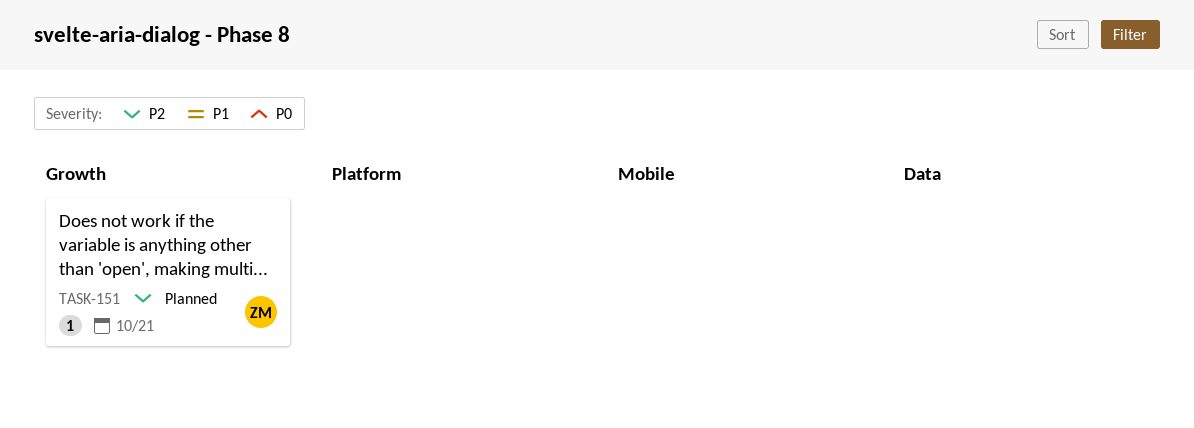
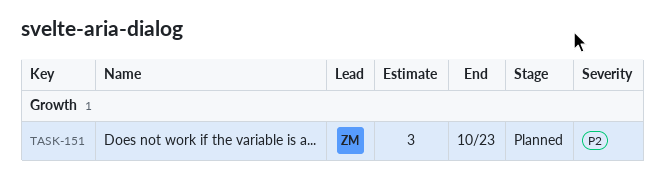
TASK-151, estimate: 1 -> 3
TASK-151, due: Oct 21 -> Oct 23

